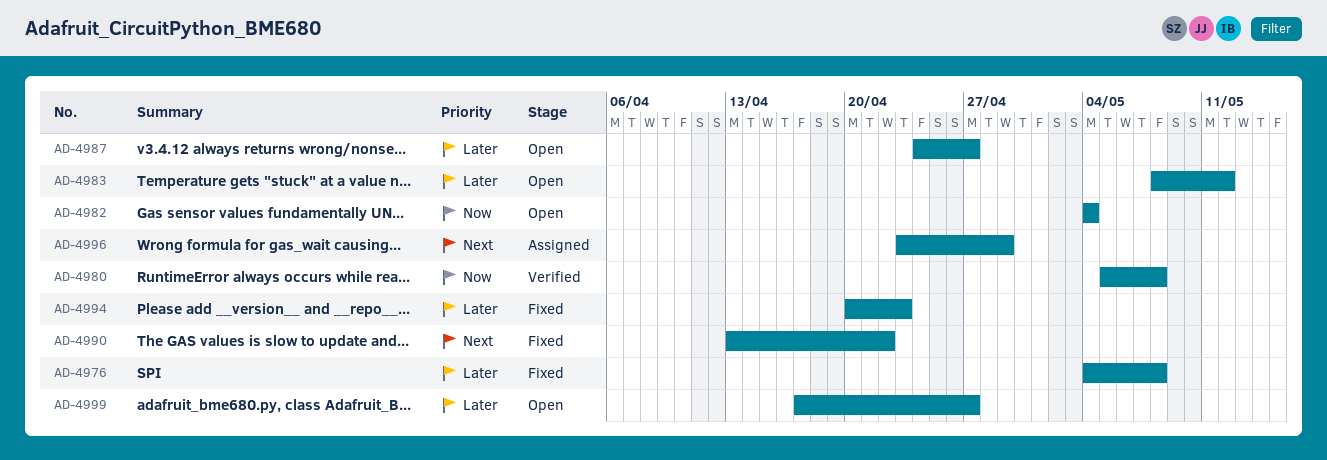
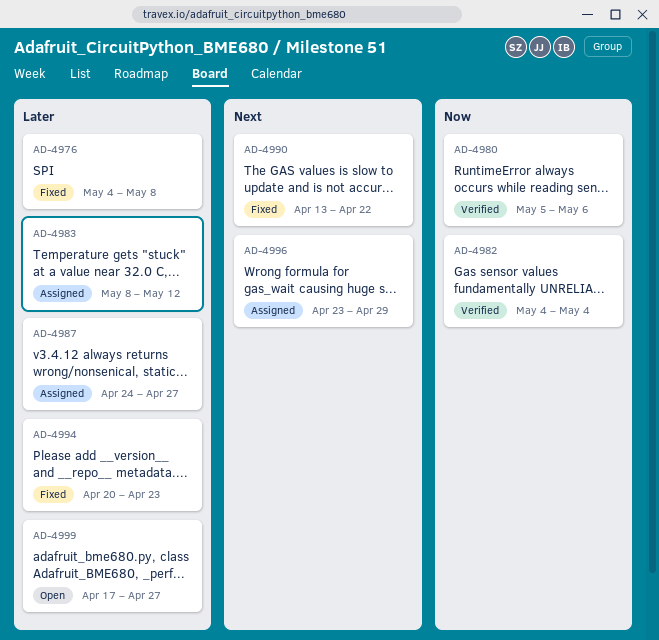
AD-4980, due: May 8 -> May 6
AD-4982, status: Open -> Verified
AD-4983, status: Open -> Assigned
AD-4987, status: Open -> Assigned

